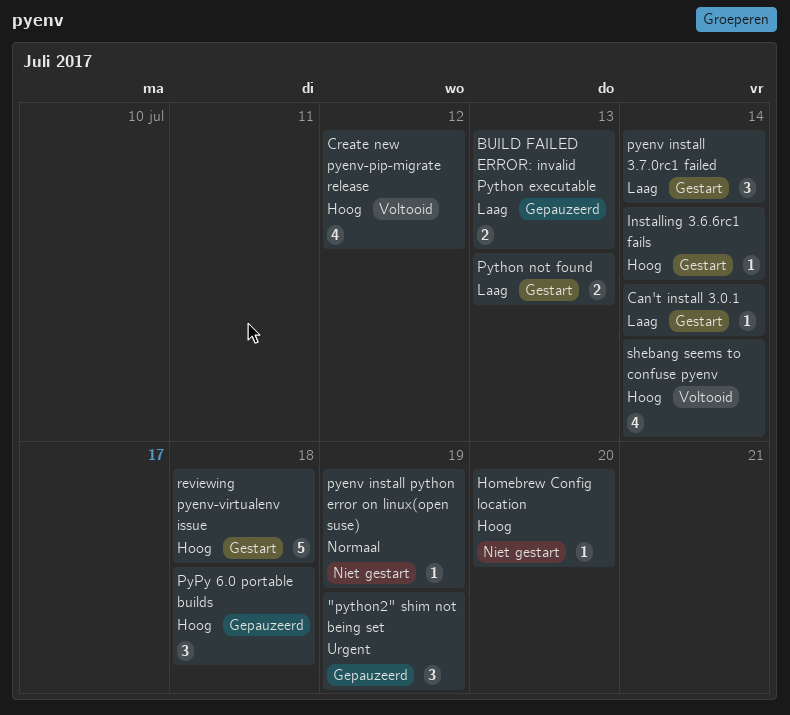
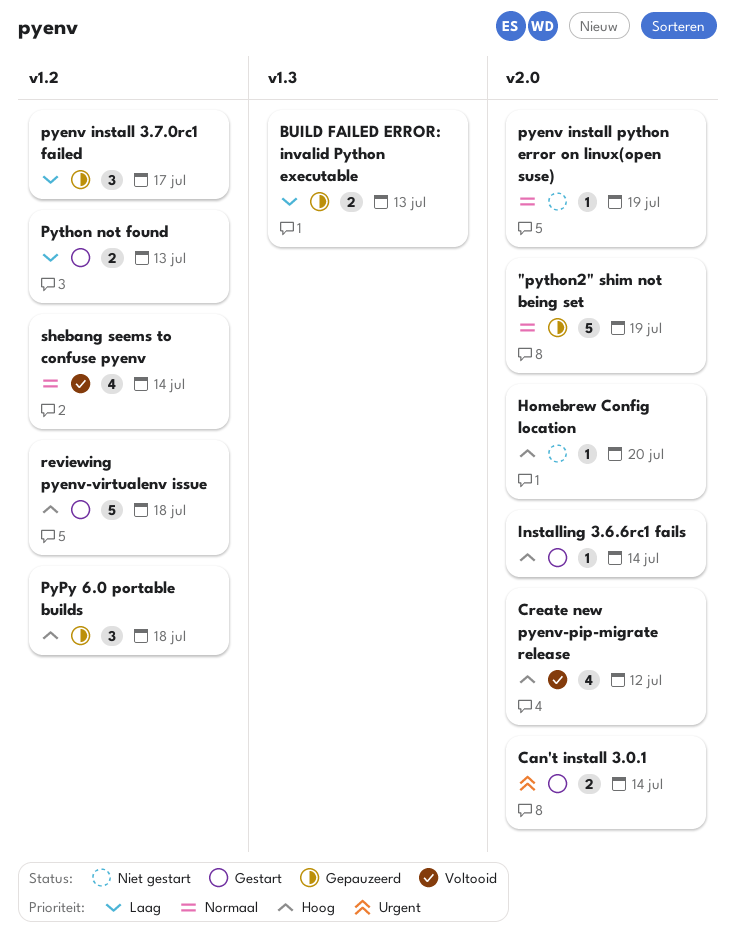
"python2" shim not being set, priority: Urgent -> Normaal
"python2" shim not being set, estimate: 3 -> 5
Can't install 3.0.1, priority: Laag -> Urgent
Can't install 3.0.1, estimate: 1 -> 2
pyenv install 3.7.0rc1 failed, status: Gestart -> Gepauzeerd
pyenv install 3.7.0rc1 failed, due: Jul 14 -> Jul 17
shebang seems to confuse pyenv, priority: Hoog -> Normaal

